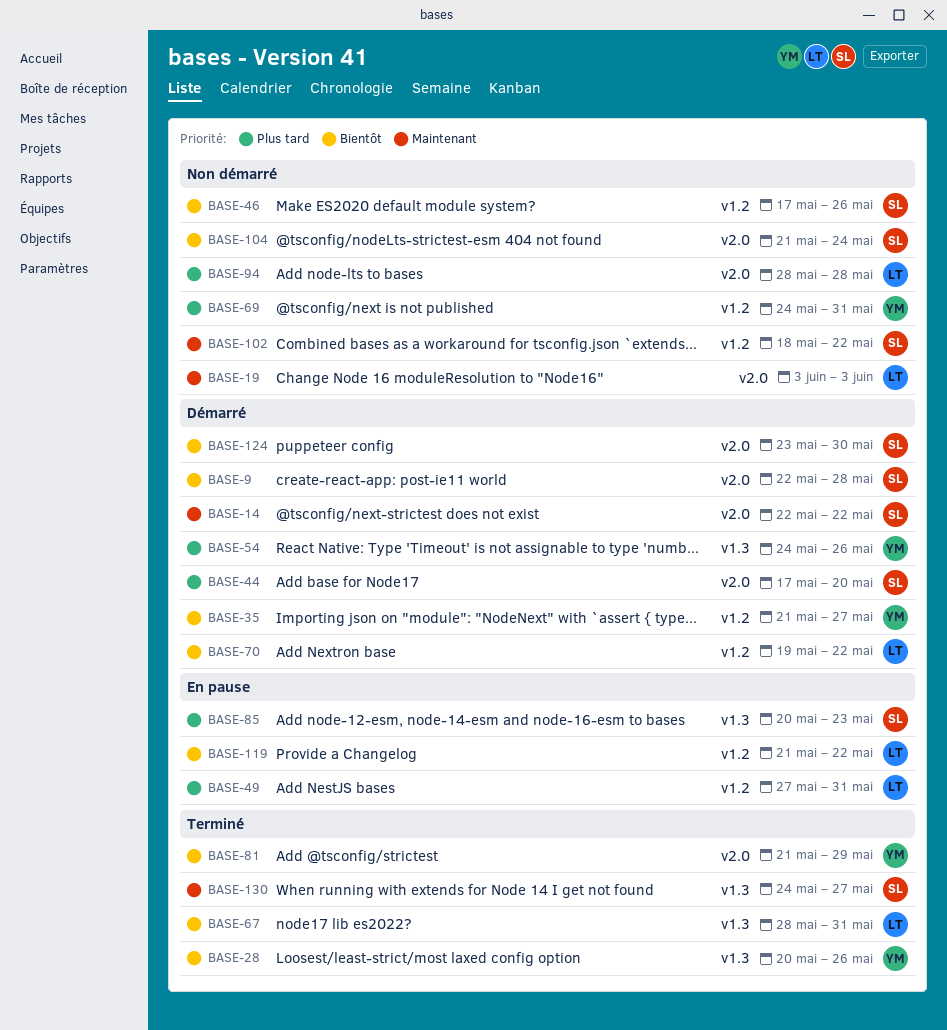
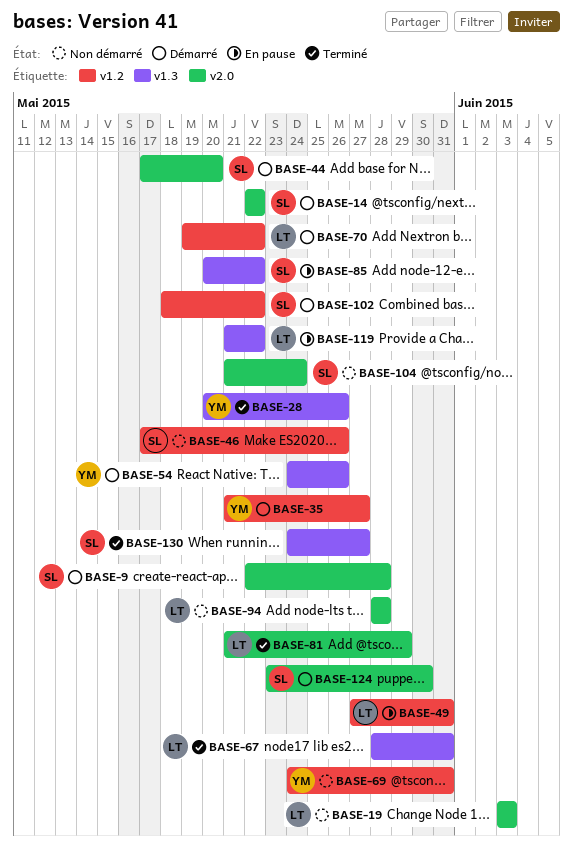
BASE-81, owner: YM -> LT
BASE-85, due: May 23 -> May 22
BASE-102, status: Non démarré -> Démarré
BASE-119, label: v1.2 -> v1.3

